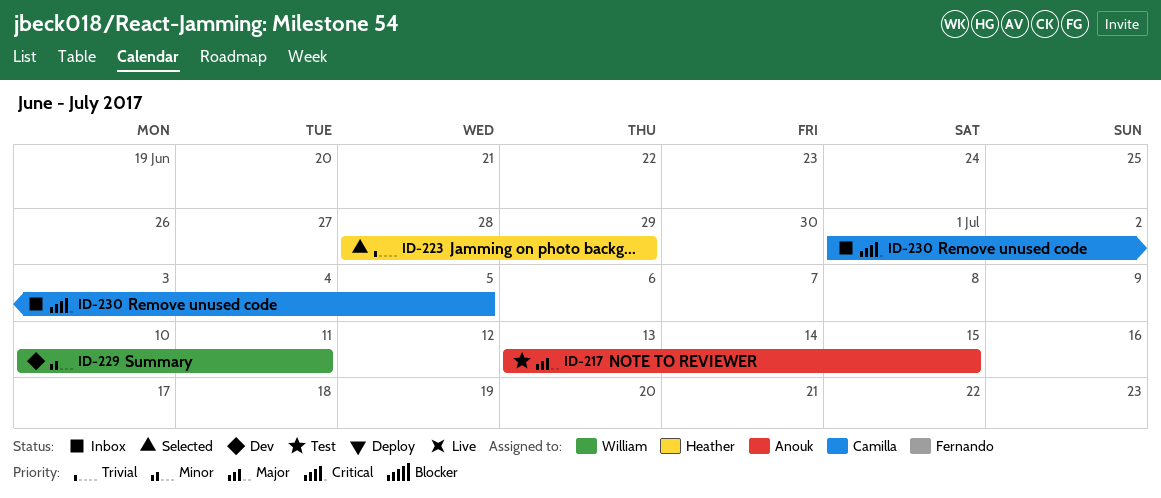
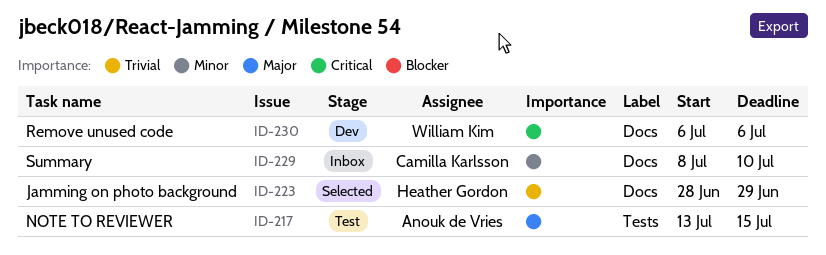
ID-229, status: Dev -> Inbox
ID-229, owner: William Kim -> Camilla Karlsson
ID-229, start: Jul 10 -> Jul 8
ID-229, due: Jul 11 -> Jul 10
ID-230, status: Inbox -> Dev
ID-230, owner: Camilla Karlsson -> William Kim
ID-230, start: Jul 1 -> Jul 6
ID-230, due: Jul 5 -> Jul 6

